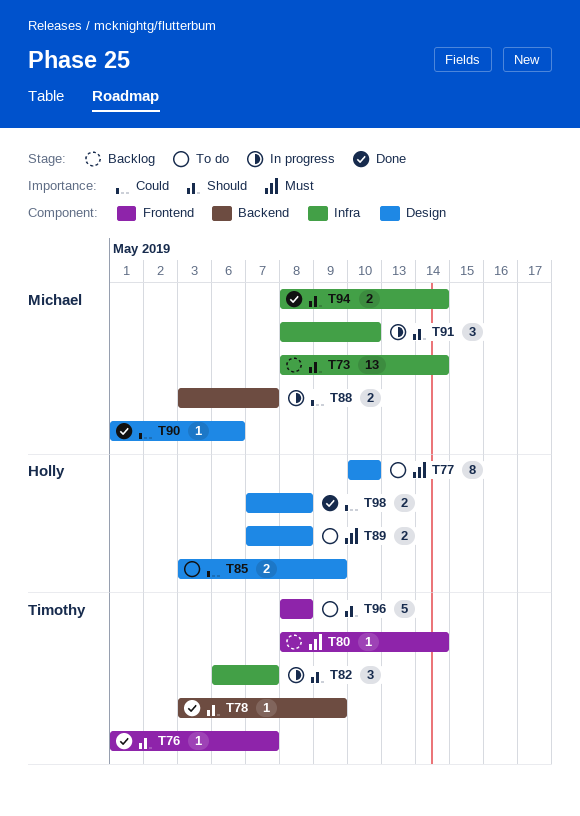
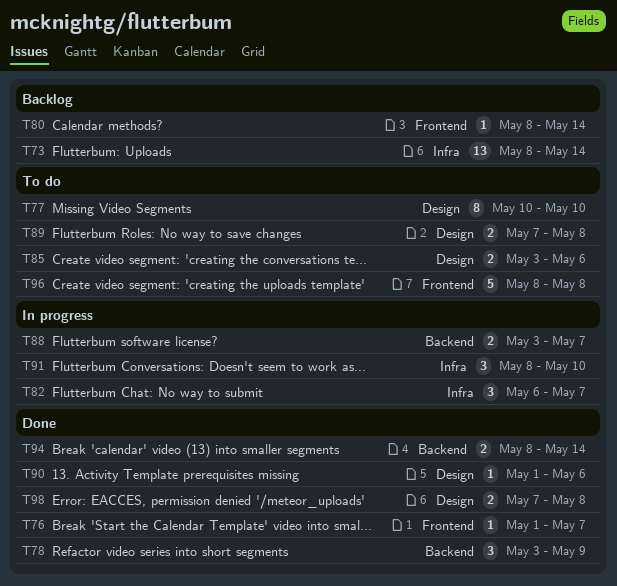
T78, estimate: 1 -> 3
T85, due: May 9 -> May 6
T94, label: Infra -> Backend

